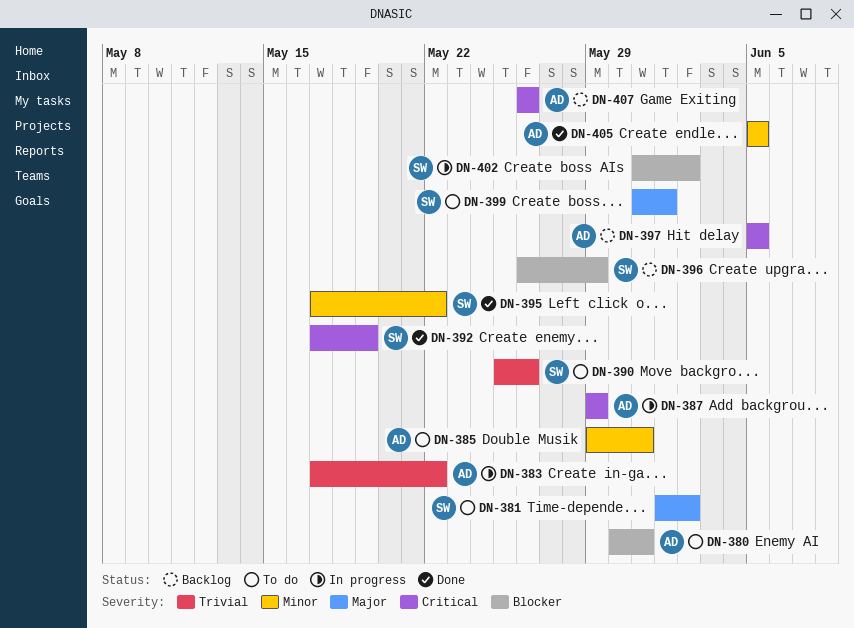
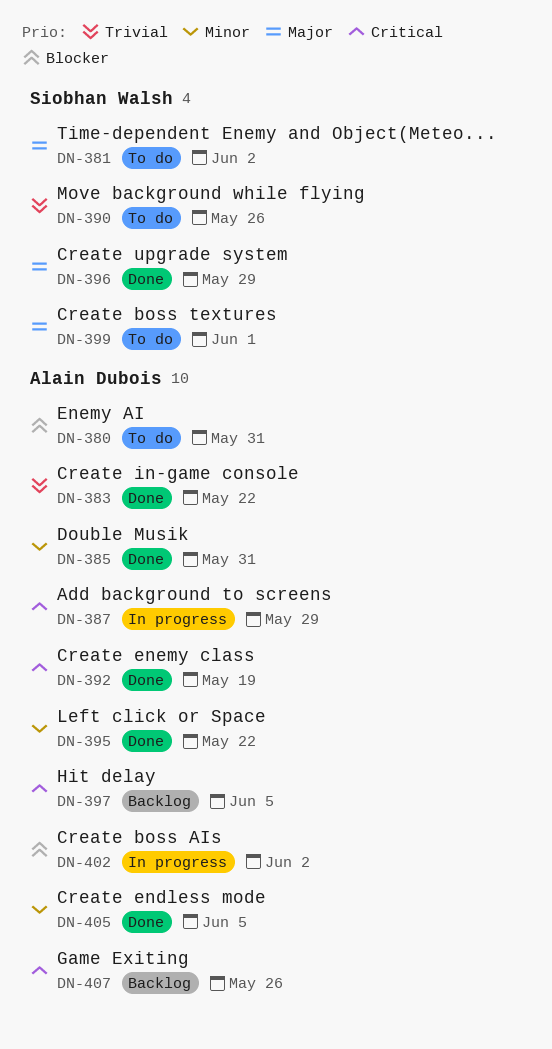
DN-383, status: In progress -> Done
DN-385, status: To do -> Done
DN-392, owner: Siobhan Walsh -> Alain Dubois
DN-395, owner: Siobhan Walsh -> Alain Dubois
DN-396, status: Backlog -> Done
DN-396, priority: Blocker -> Major
DN-402, owner: Siobhan Walsh -> Alain Dubois

